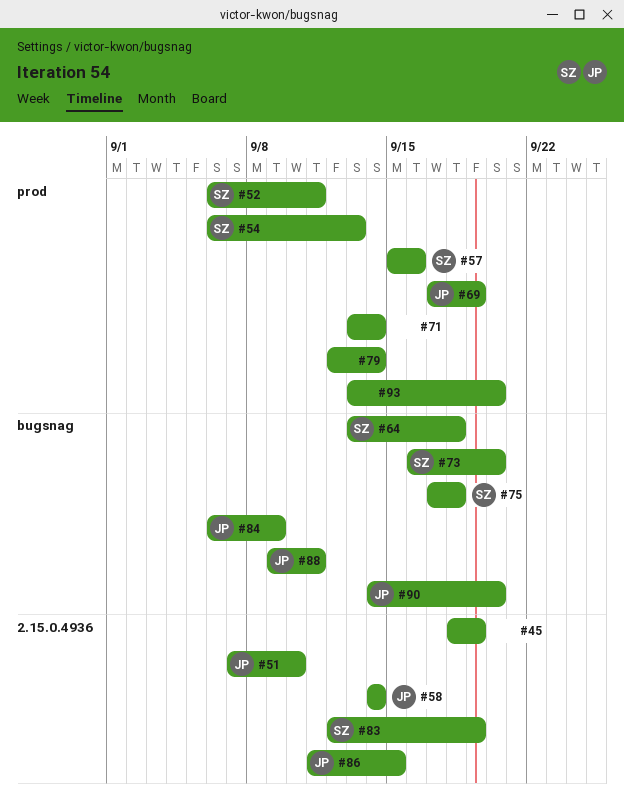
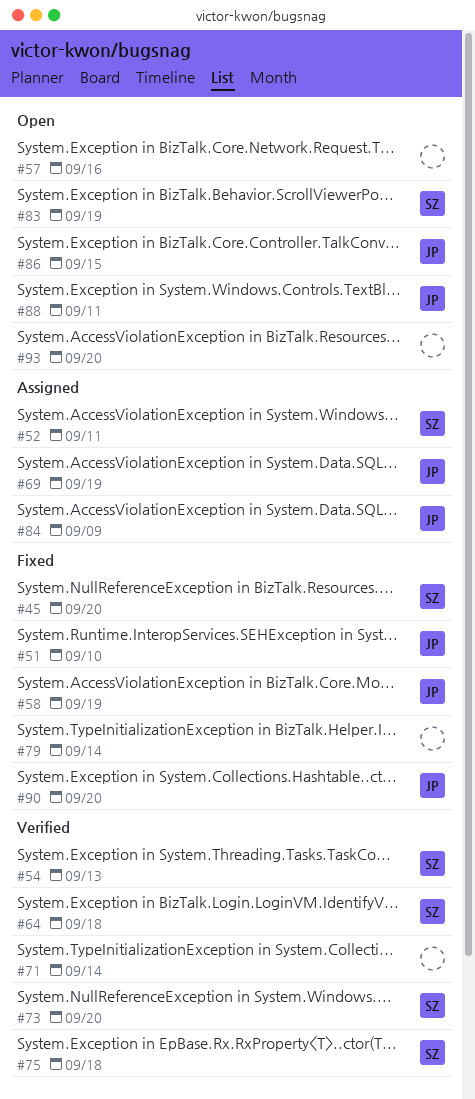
#45, owner: none -> SZ
#45, due: Sep 19 -> Sep 20
#57, owner: SZ -> none
#58, due: Sep 14 -> Sep 19

